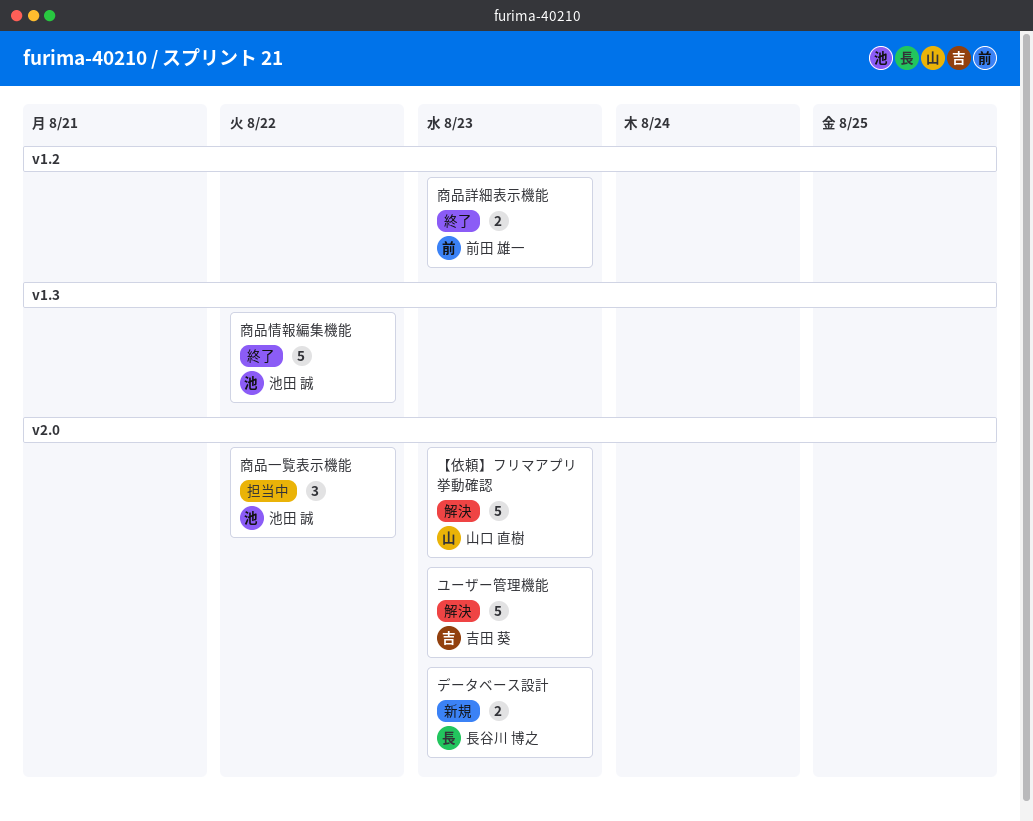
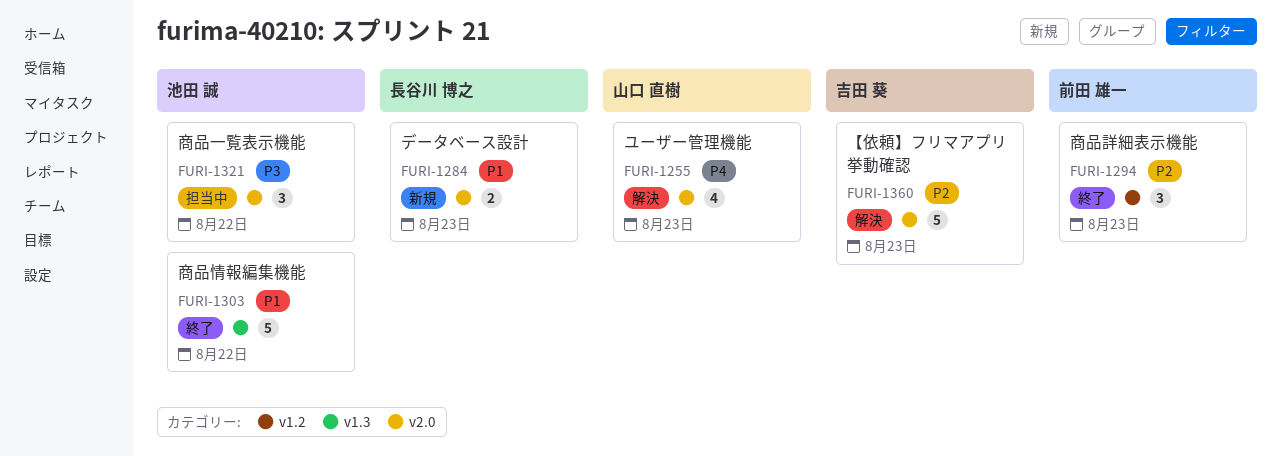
【依頼】フリマアプリ挙動確認, owner: 山口 直樹 -> 吉田 葵
ユーザー管理機能, owner: 吉田 葵 -> 山口 直樹
ユーザー管理機能, estimate: 5 -> 4
商品詳細表示機能, estimate: 2 -> 3

